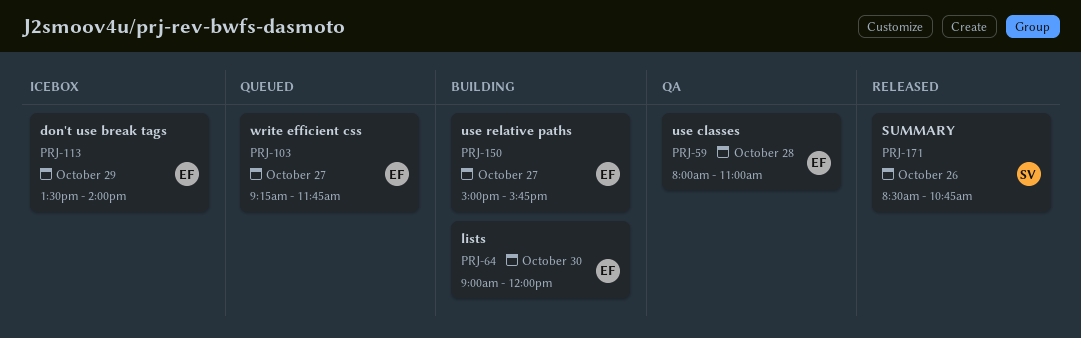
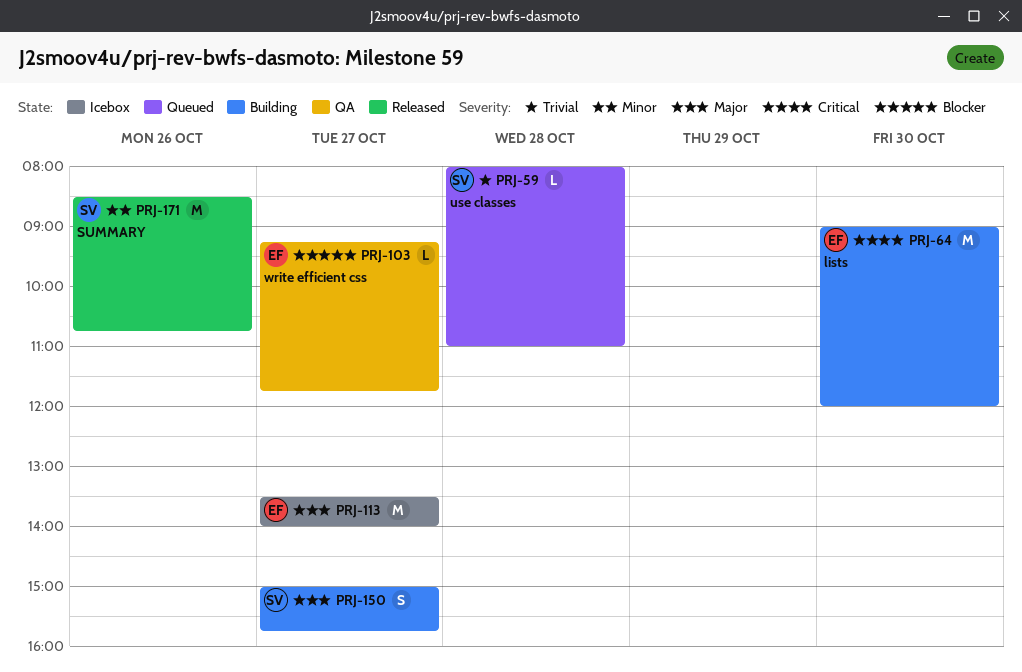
PRJ-59, status: QA -> Queued
PRJ-59, owner: EF -> SV
PRJ-103, status: Queued -> QA
PRJ-113, day: Oct 29 -> Oct 27
PRJ-150, owner: EF -> SV

